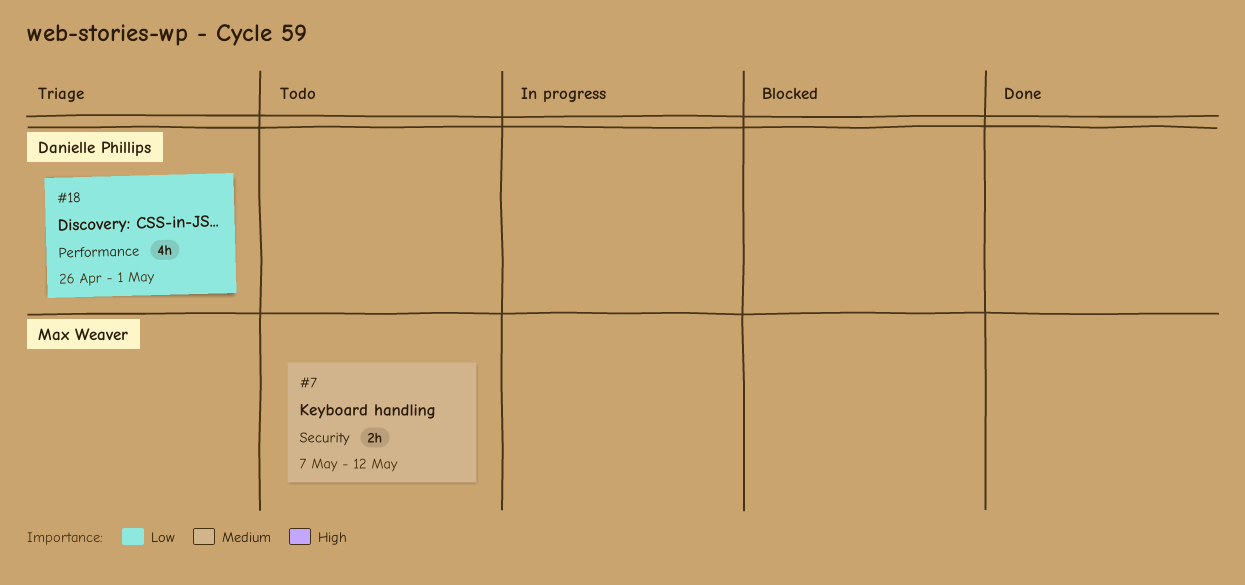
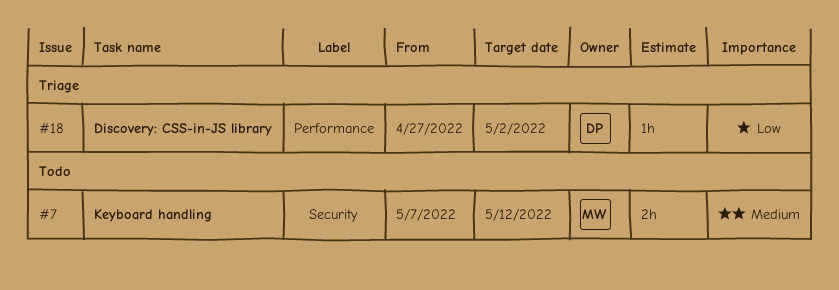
#18, estimate: 4h -> 1h
#18, start: Apr 26 -> Apr 27
#18, due: May 1 -> May 2

